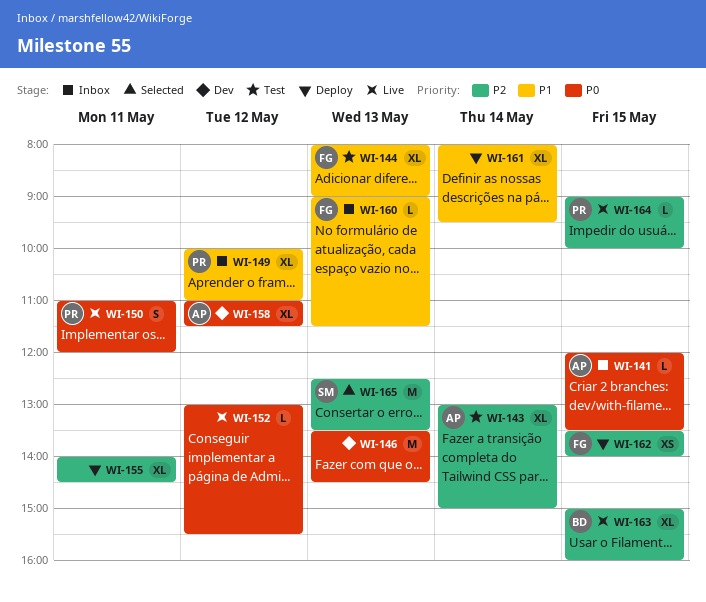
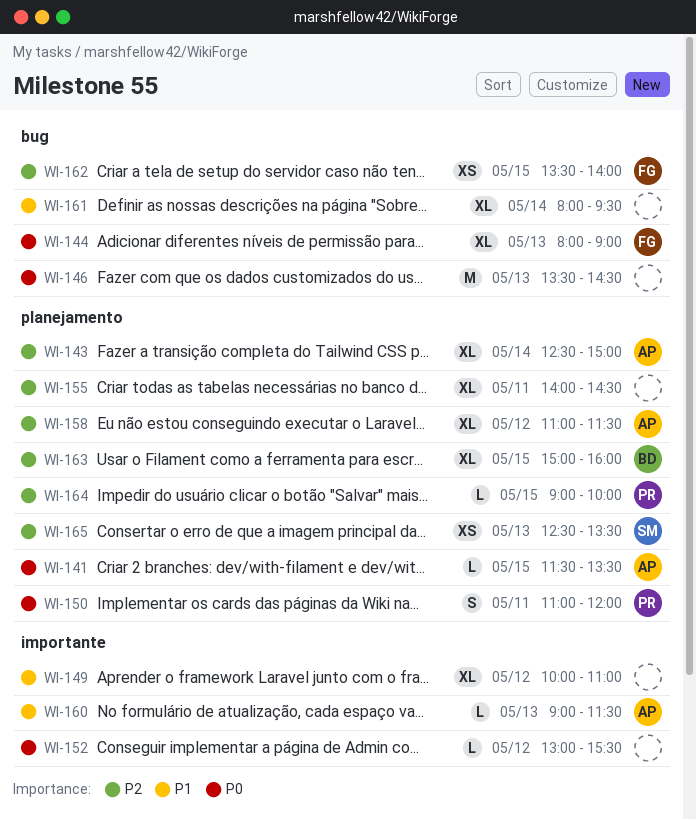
WI-141, begins: 12:00 -> 11:30
WI-143, begins: 13:00 -> 12:30
WI-144, priority: P1 -> P0
WI-149, owner: PR -> none
WI-158, priority: P0 -> P2
WI-160, owner: FG -> AP
WI-165, estimate: M -> XS

